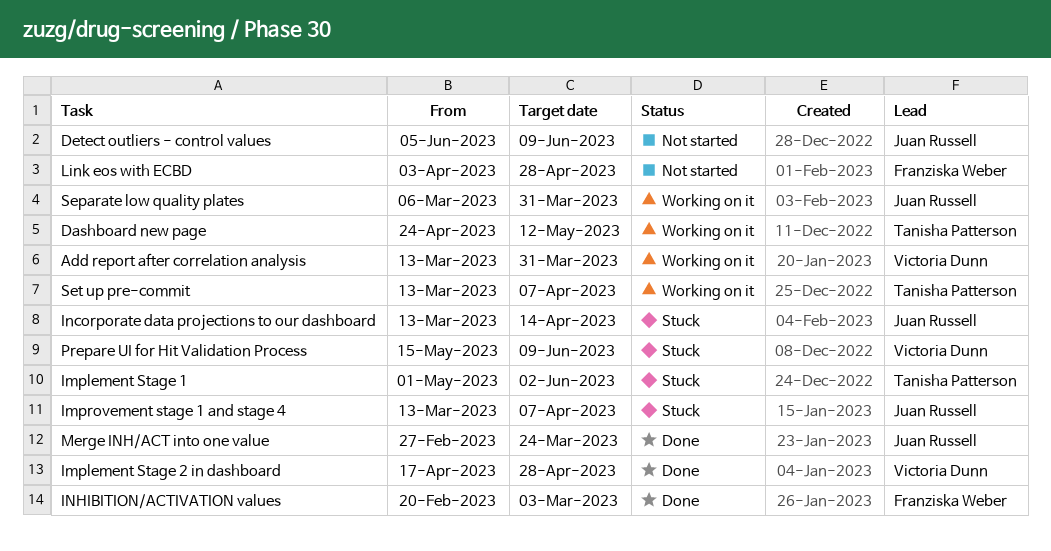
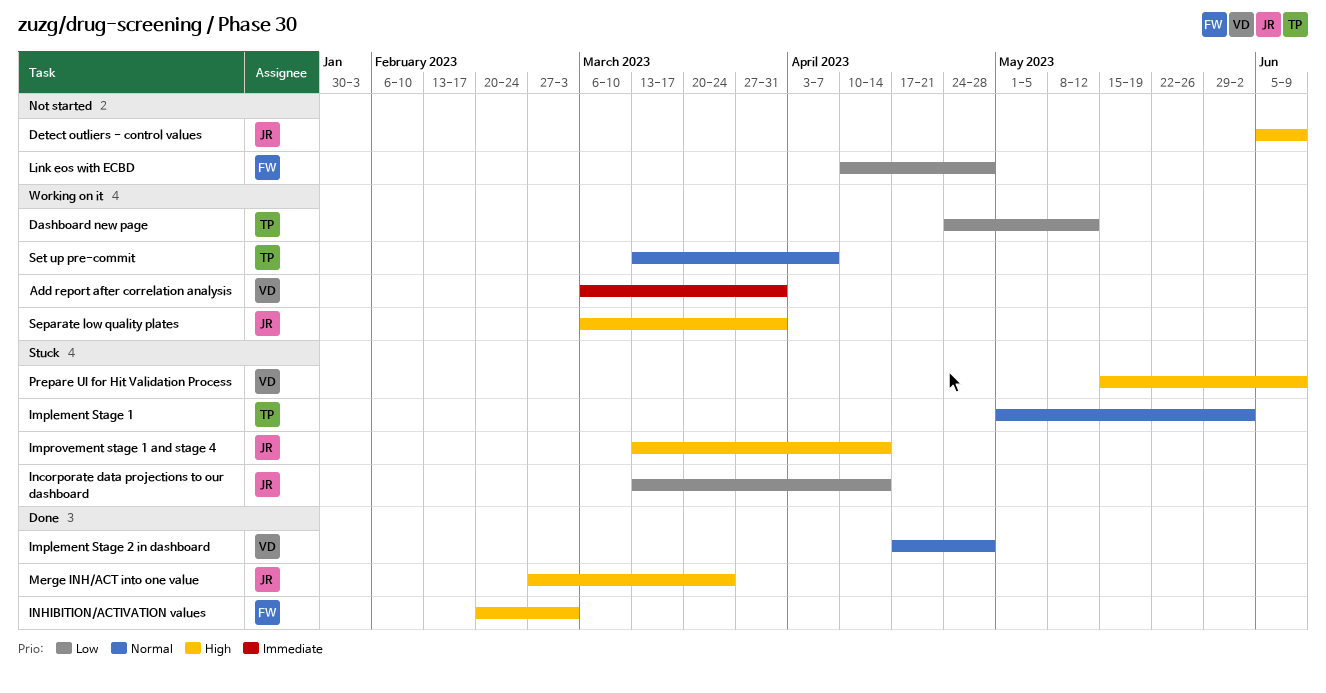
Add report after correlation analysis, start: Mar 13 -> Mar 6
Improvement stage 1 and stage 4, due: Apr 7 -> Apr 14
Link eos with ECBD, start: Apr 3 -> Apr 10

